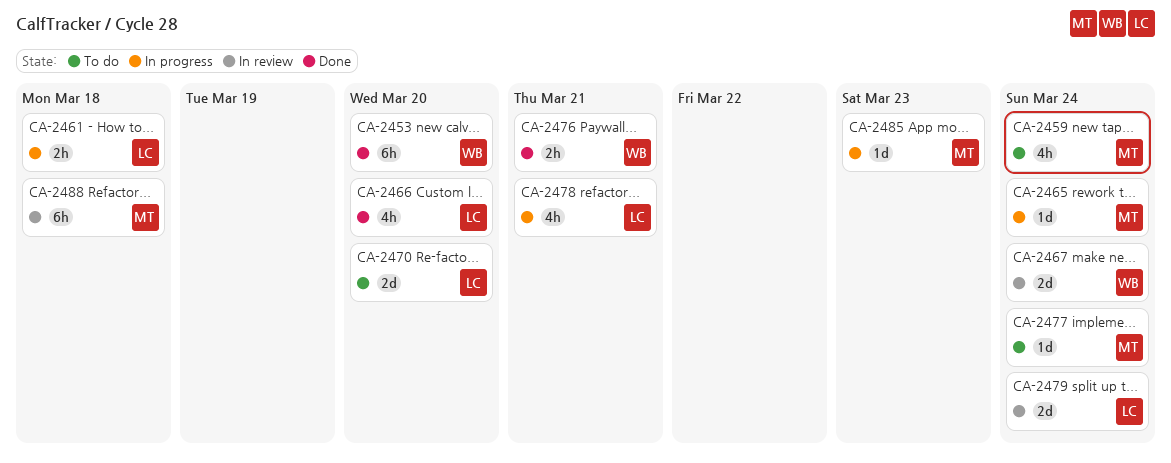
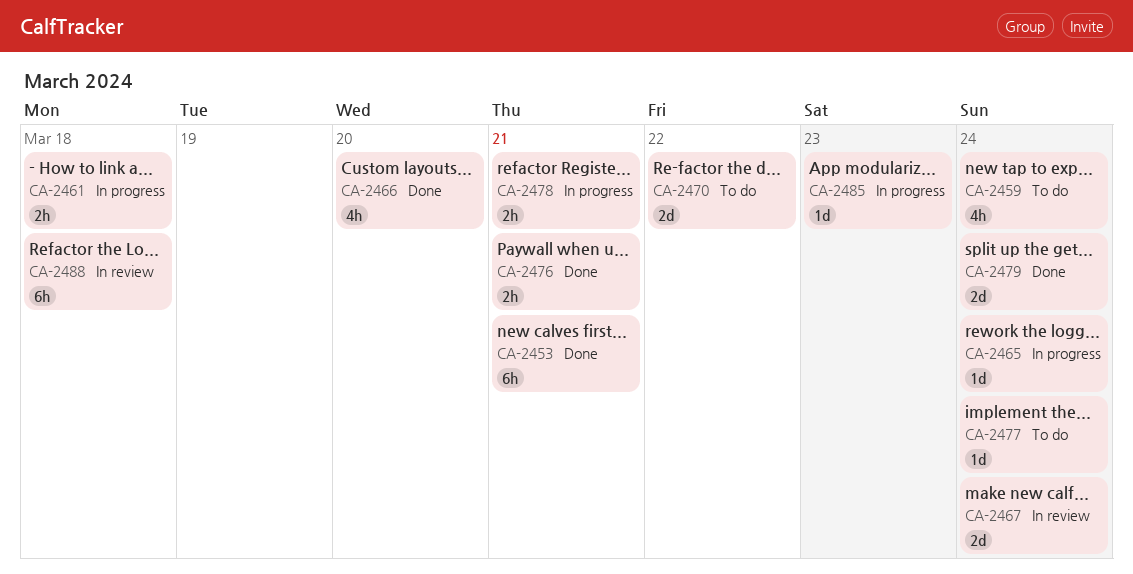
CA-2453, due: Mar 20 -> Mar 21
CA-2470, due: Mar 20 -> Mar 22
CA-2478, estimate: 4h -> 2h
CA-2479, status: In review -> Done

